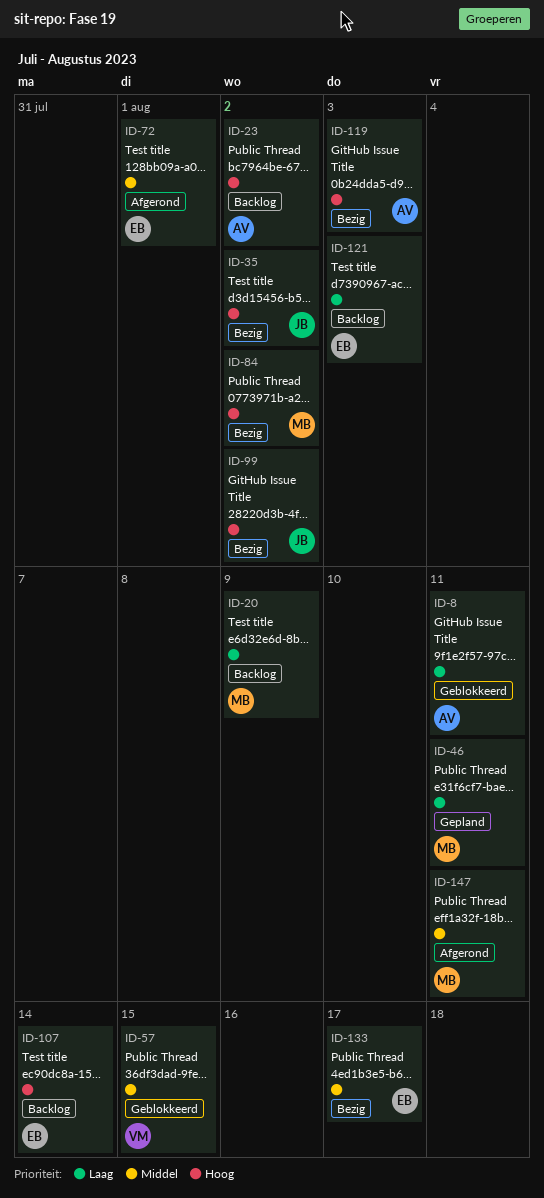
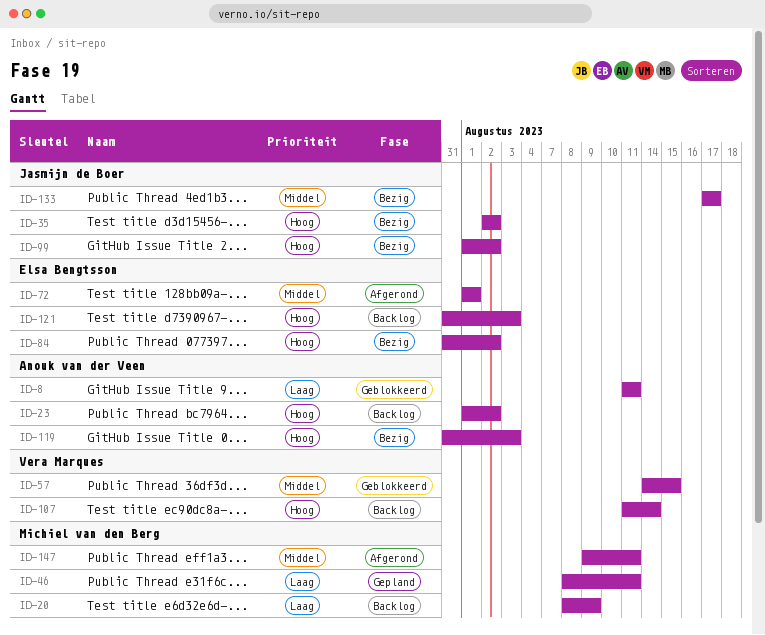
ID-84, owner: Michiel van den Berg -> Elsa Bengtsson
ID-107, owner: Elsa Bengtsson -> Vera Marques
ID-121, priority: Laag -> Hoog
ID-133, owner: Elsa Bengtsson -> Jasmijn de Boer

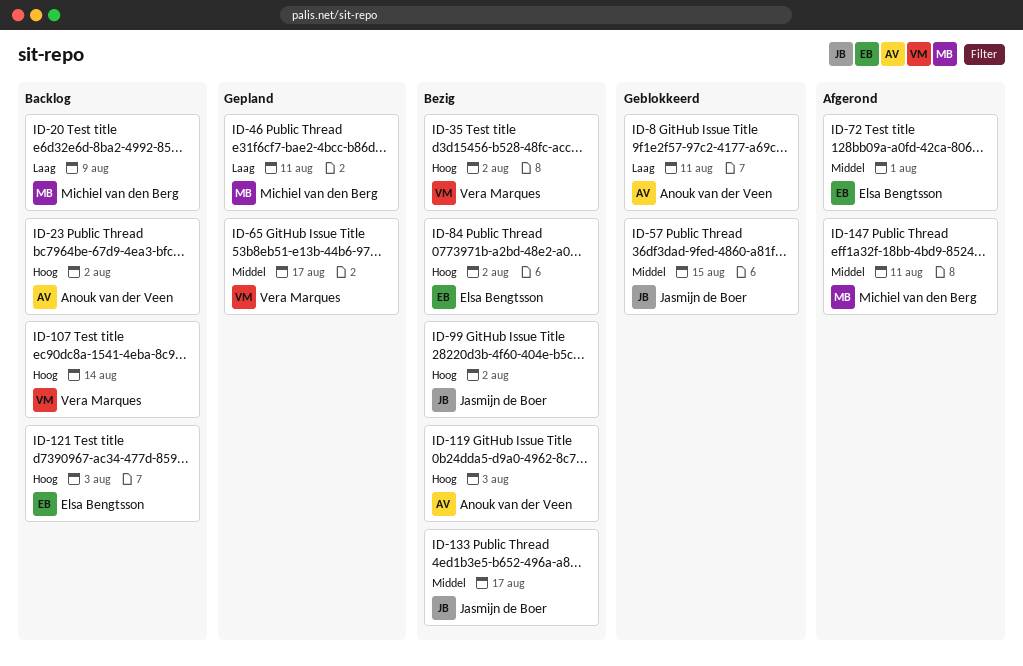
ID-35, owner: Jasmijn de Boer -> Vera Marques
ID-57, owner: Vera Marques -> Jasmijn de Boer
ID-65: none -> present

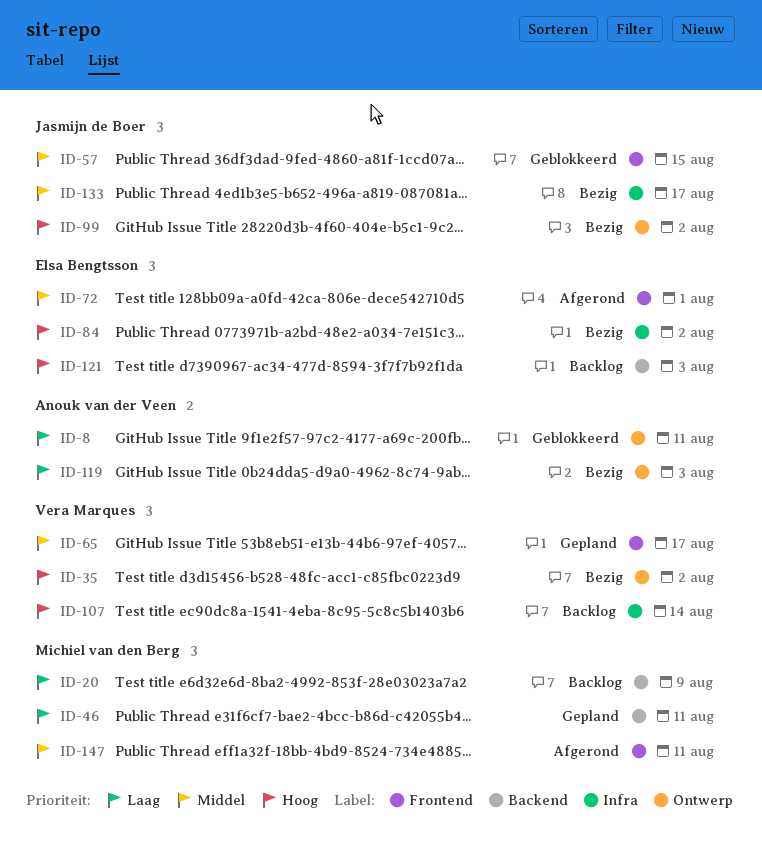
ID-23: present -> none
ID-119, priority: Hoog -> Laag

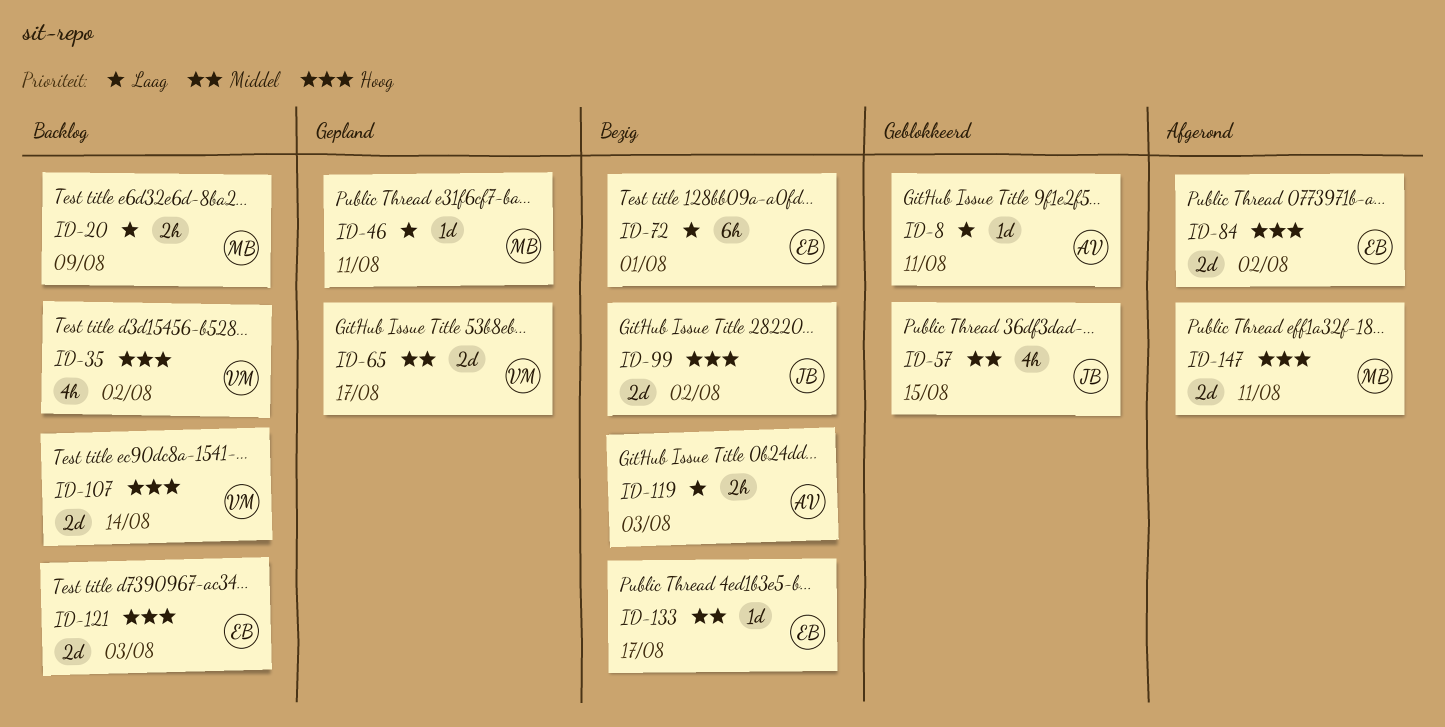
ID-35, status: Bezig -> Backlog
ID-72, status: Afgerond -> Bezig
ID-72, priority: Middel -> Laag
ID-84, status: Bezig -> Afgerond
ID-133, owner: Jasmijn de Boer -> Elsa Bengtsson
ID-147, priority: Middel -> Hoog

